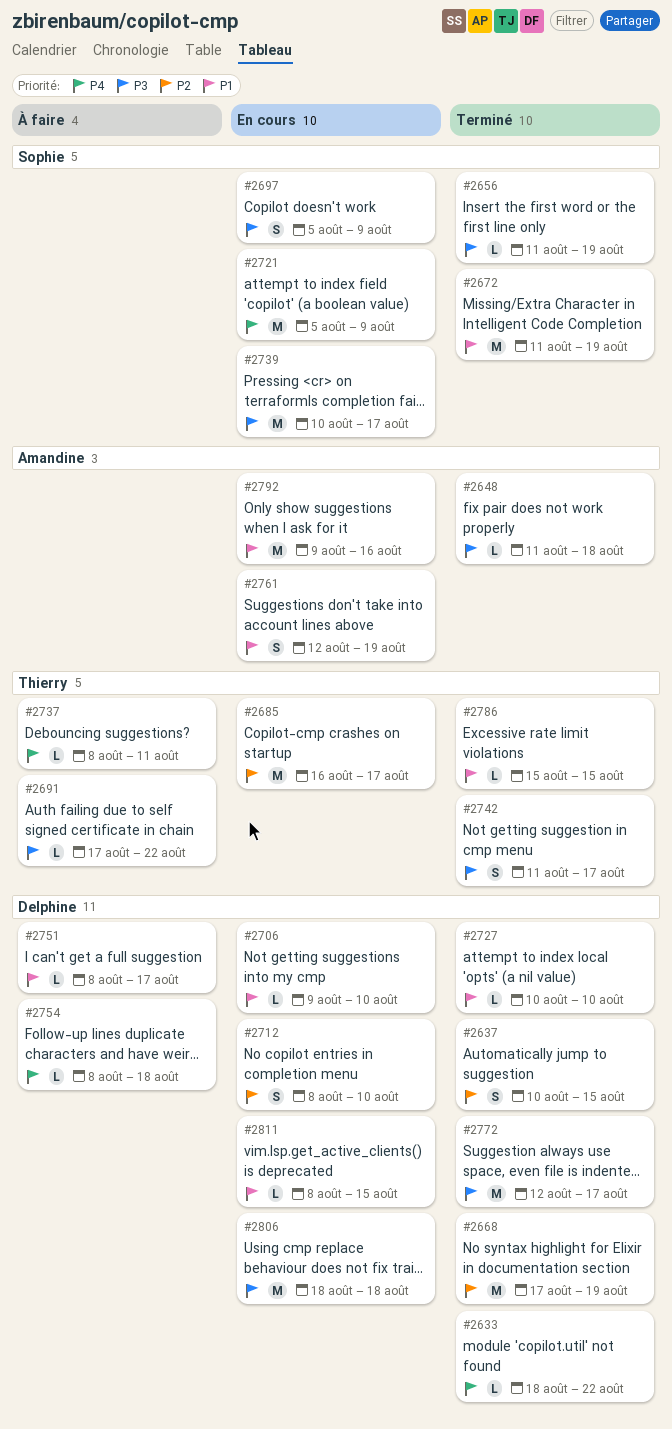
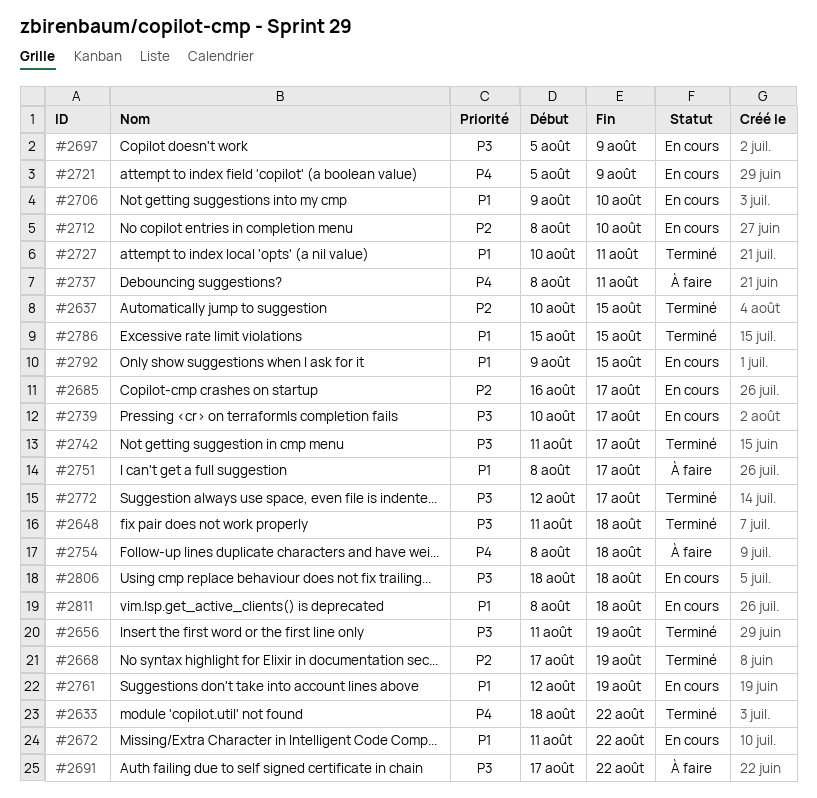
#2672, status: Terminé -> En cours
#2672, due: Aug 19 -> Aug 22
#2727, due: Aug 10 -> Aug 11
#2792, due: Aug 16 -> Aug 15
#2811, due: Aug 15 -> Aug 18

